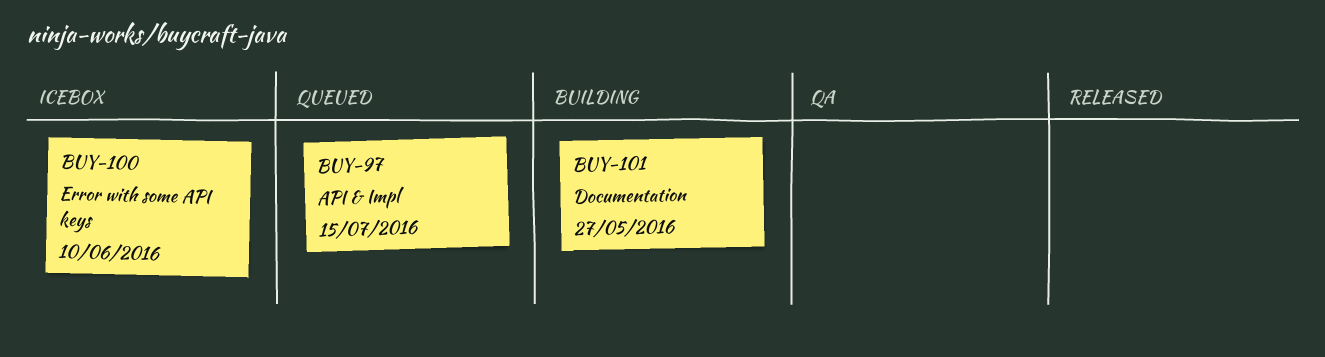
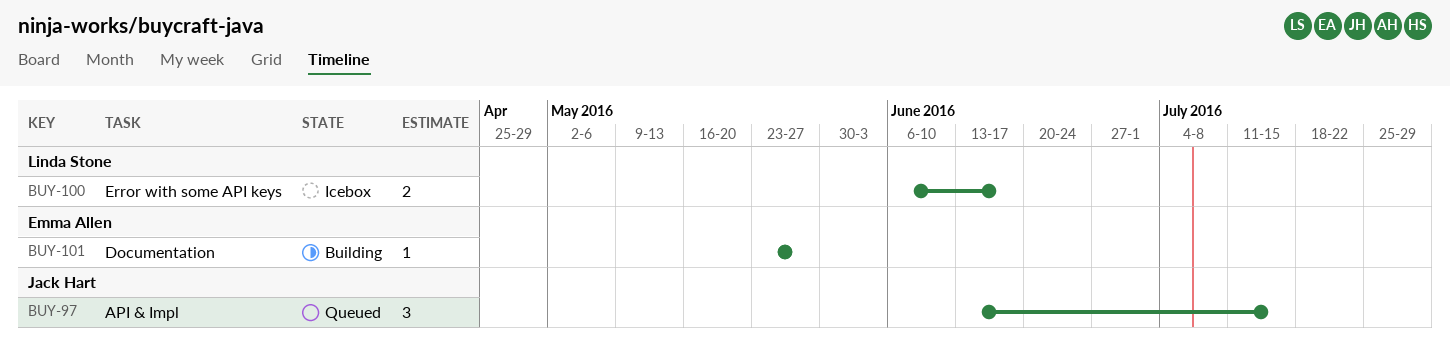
BUY-100, due: Jun 10 -> Jun 17

